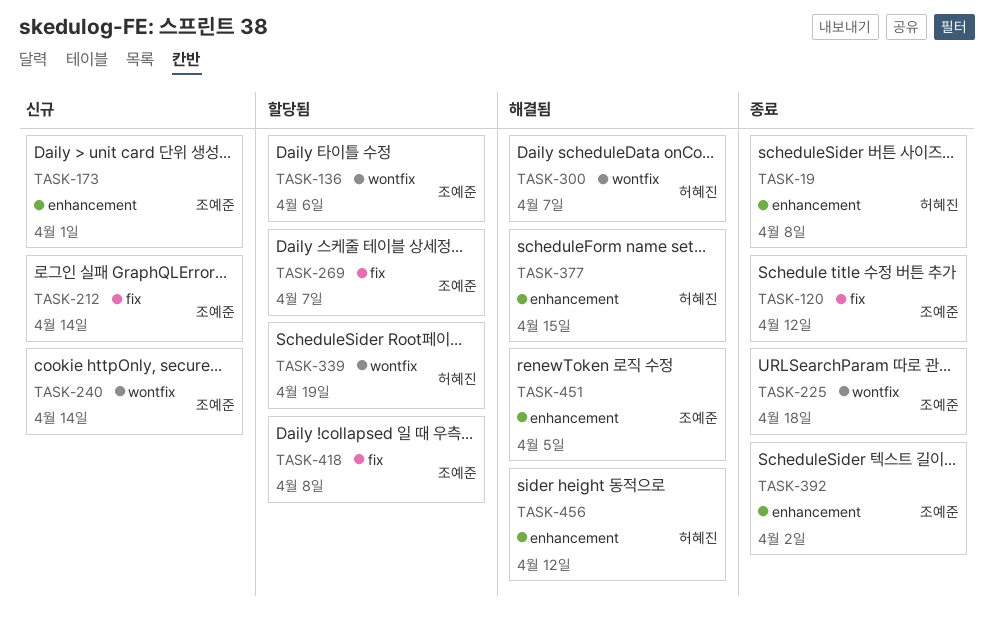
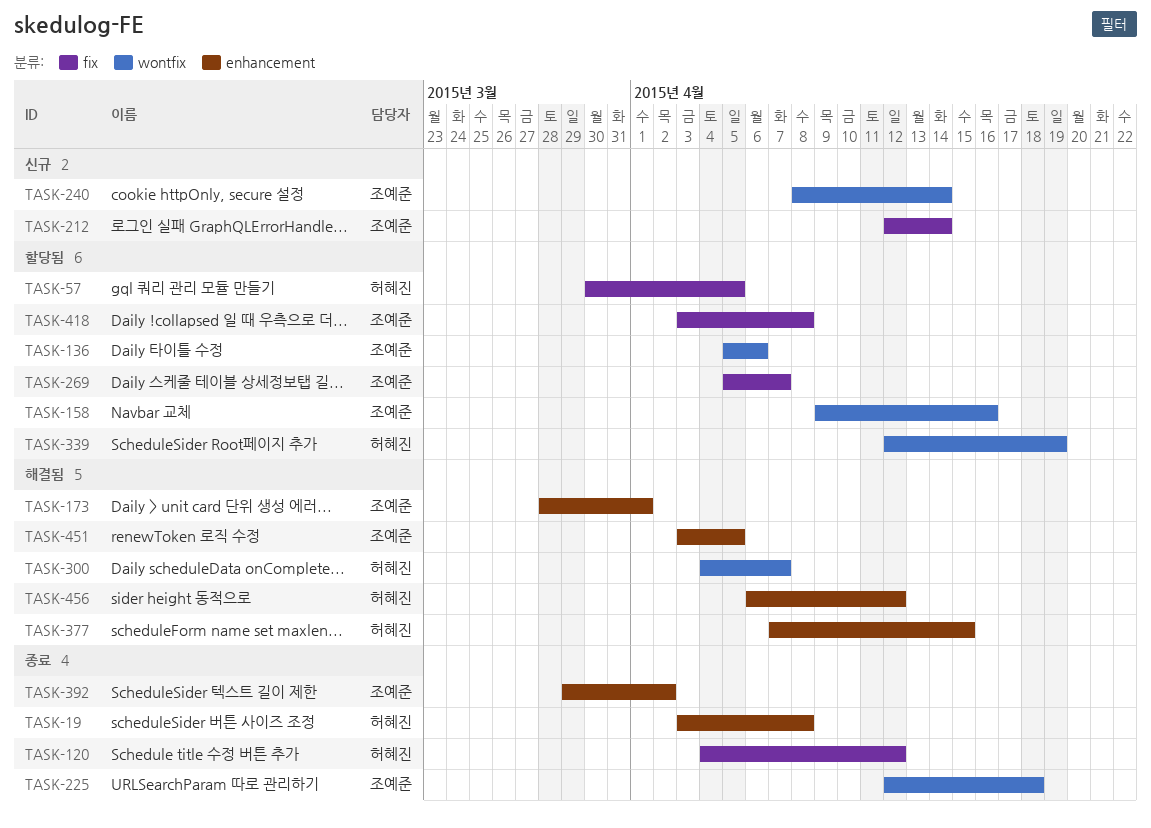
TASK-57: none -> present
TASK-120, owner: 조예준 -> 허혜진
TASK-158: none -> present
TASK-173, status: 신규 -> 해결됨

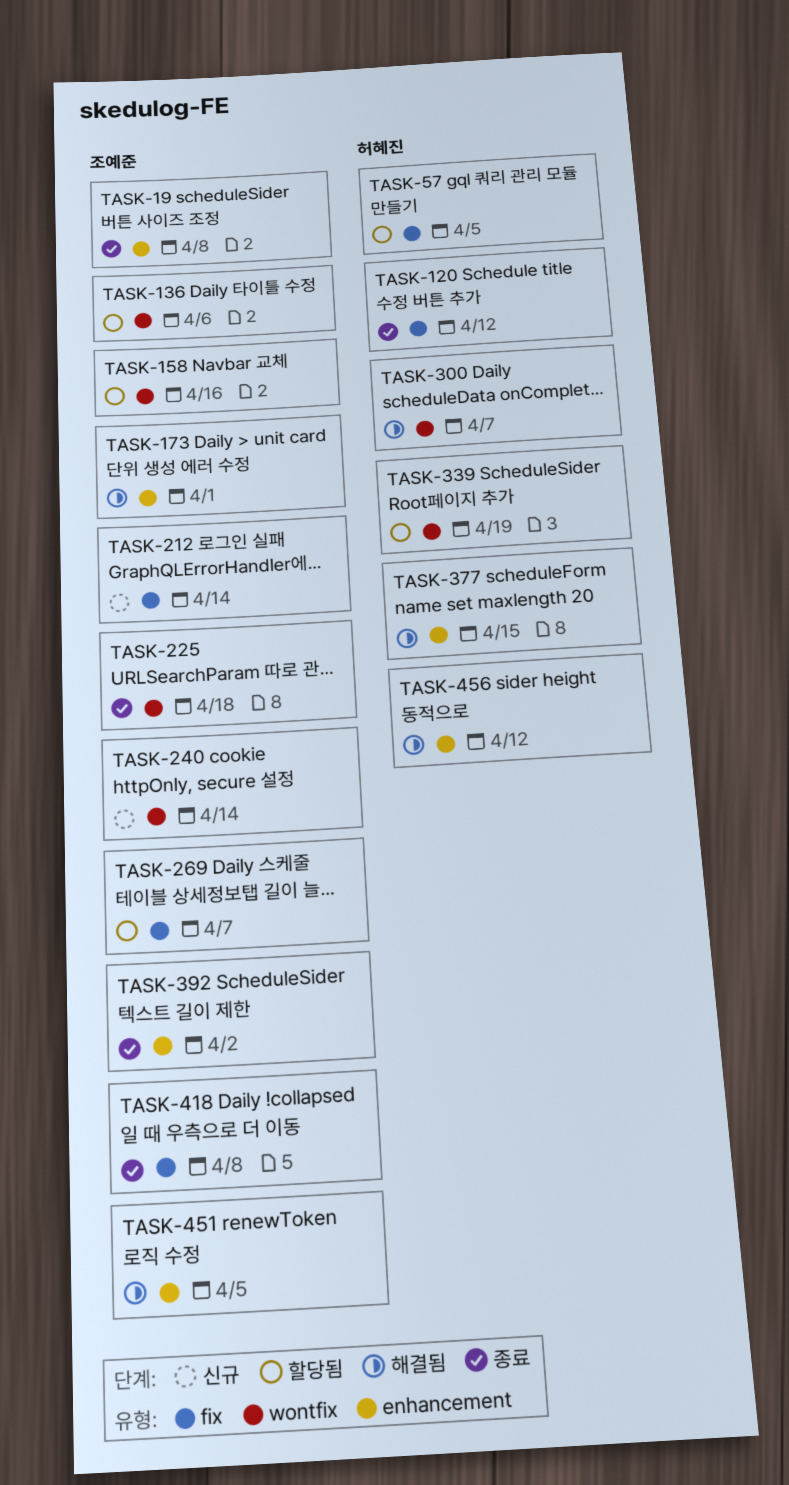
TASK-19, owner: 허혜진 -> 조예준
TASK-418, status: 할당됨 -> 종료

